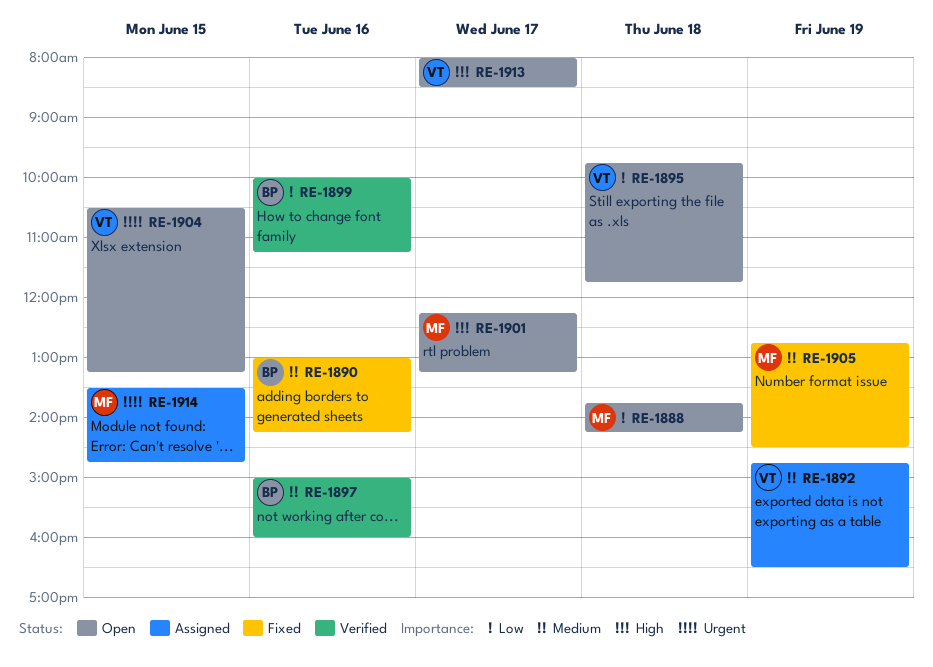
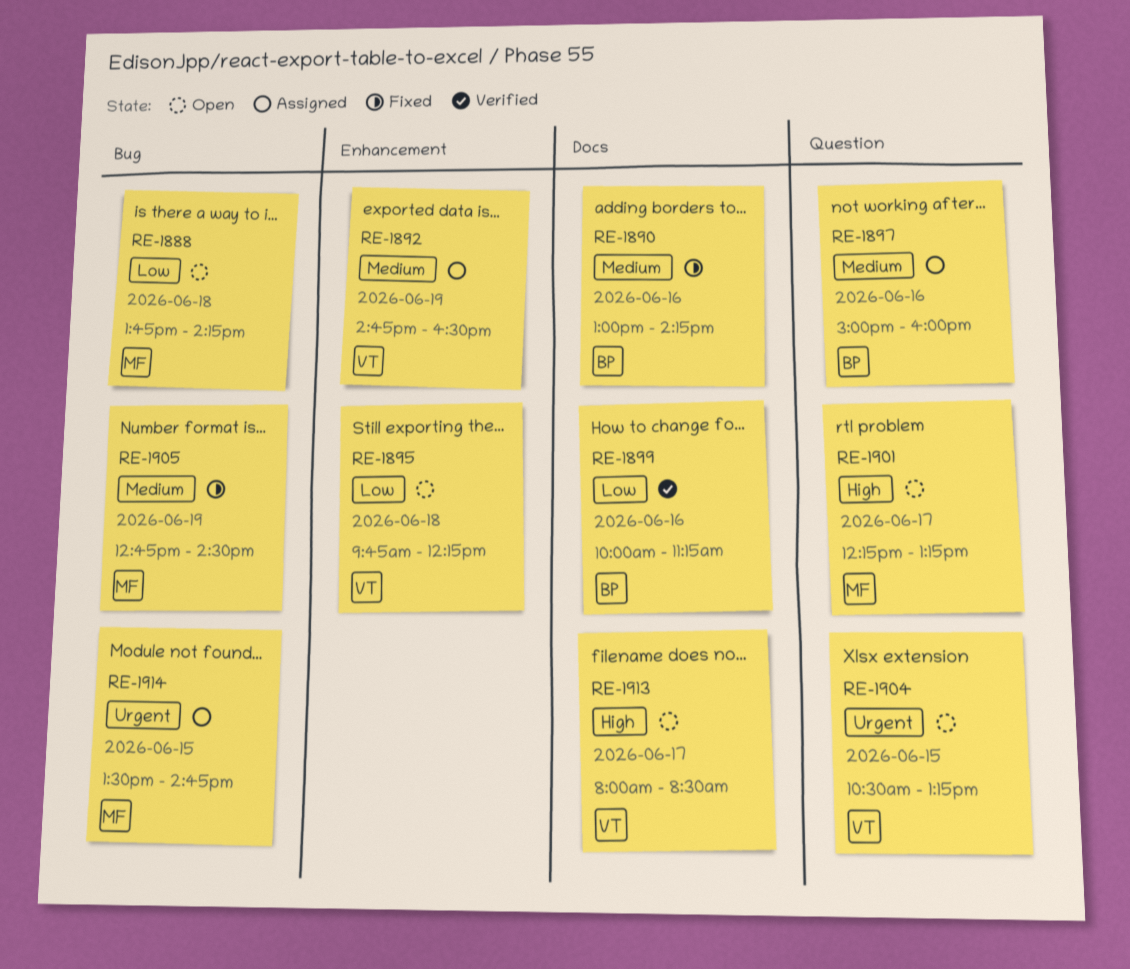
RE-1895, ends: 11:45 -> 12:15
RE-1897, status: Verified -> Assigned

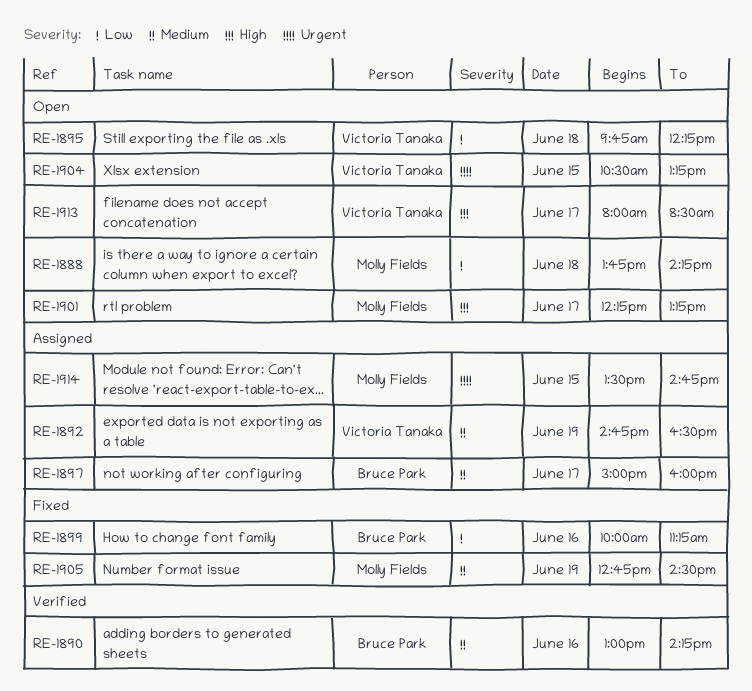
RE-1890, status: Fixed -> Verified
RE-1897, day: Jun 16 -> Jun 17
RE-1899, status: Verified -> Fixed

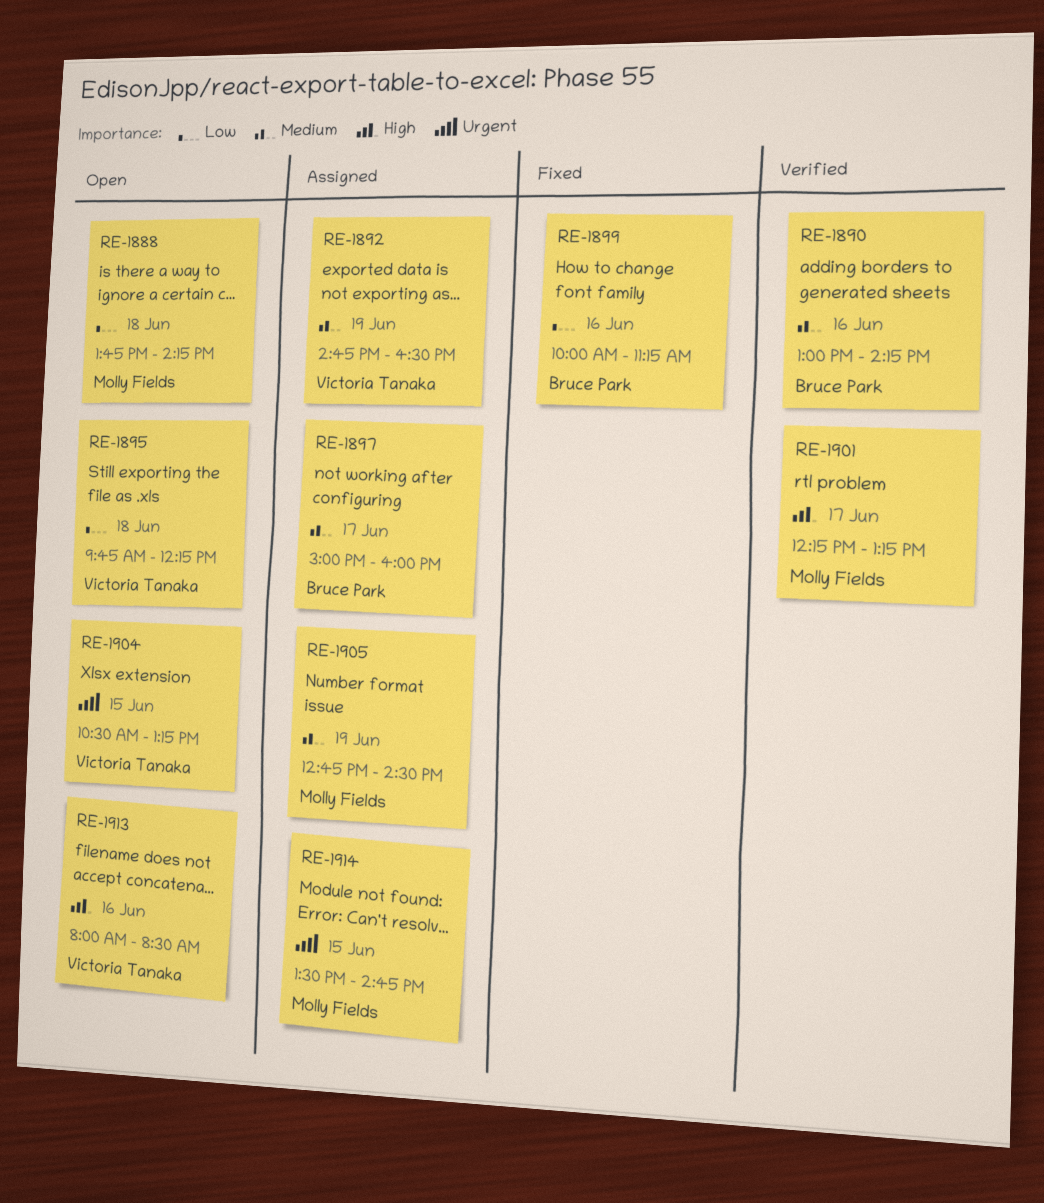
RE-1901, status: Open -> Verified
RE-1905, status: Fixed -> Assigned
RE-1913, day: Jun 17 -> Jun 16

